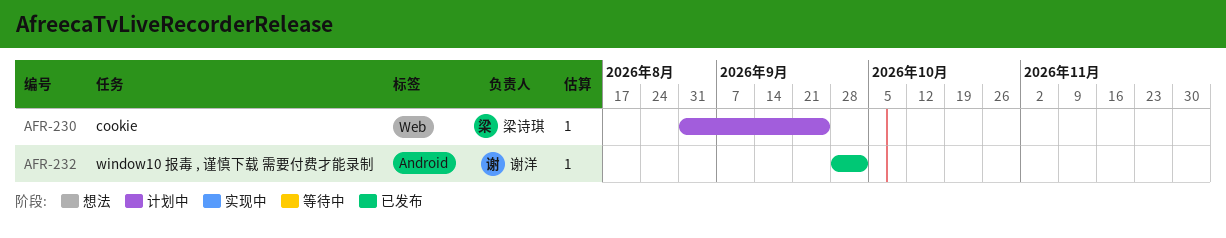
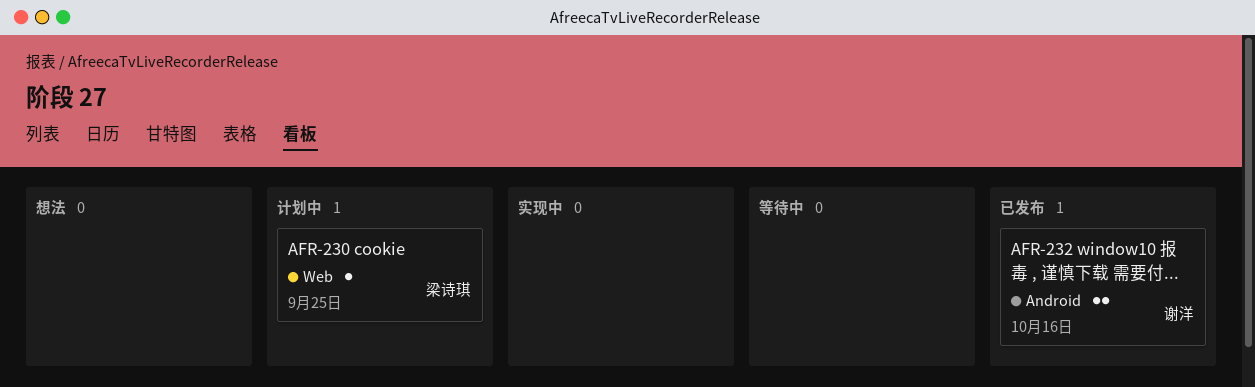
AFR-232, estimate: 1 -> 2
AFR-232, due: Oct 2 -> Oct 16

